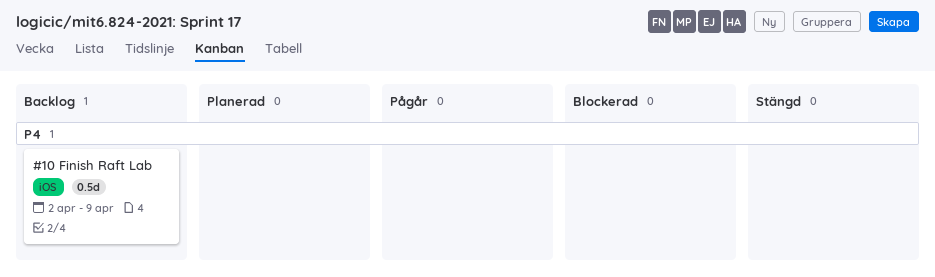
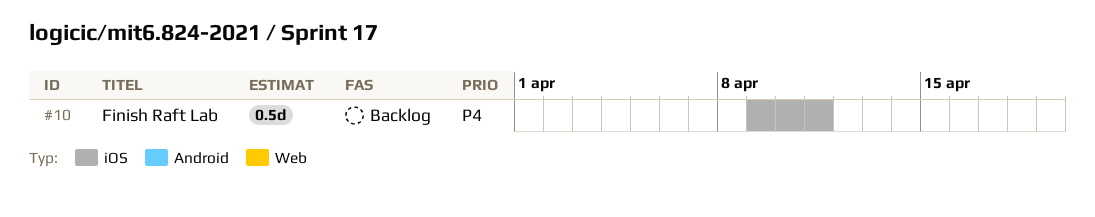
#10, start: Apr 2 -> Apr 9
#10, due: Apr 9 -> Apr 11

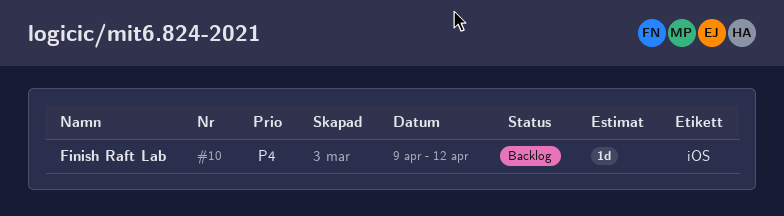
#10, estimate: 0.5d -> 1d
#10, due: Apr 11 -> Apr 12

